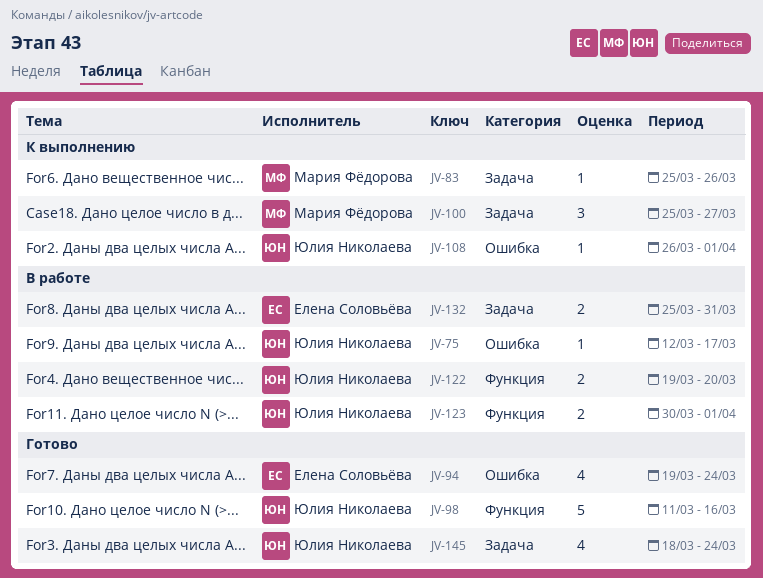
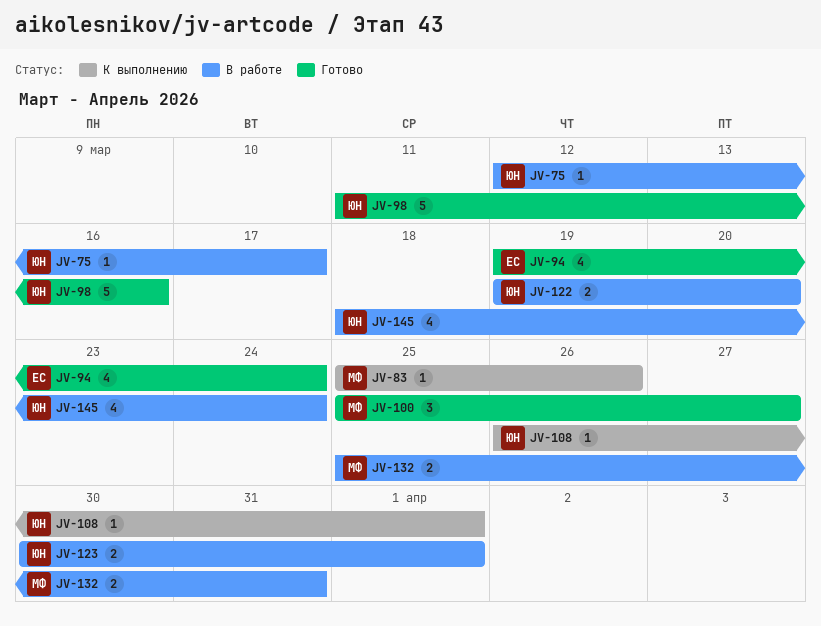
JV-100, status: К выполнению -> Готово
JV-132, owner: Елена Соловьёва -> Мария Фёдорова
JV-145, status: Готово -> В работе

